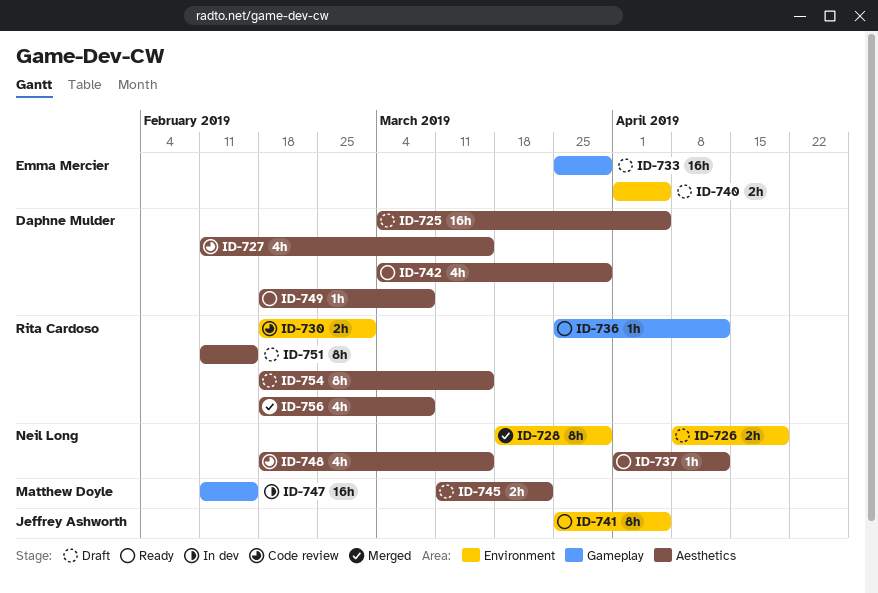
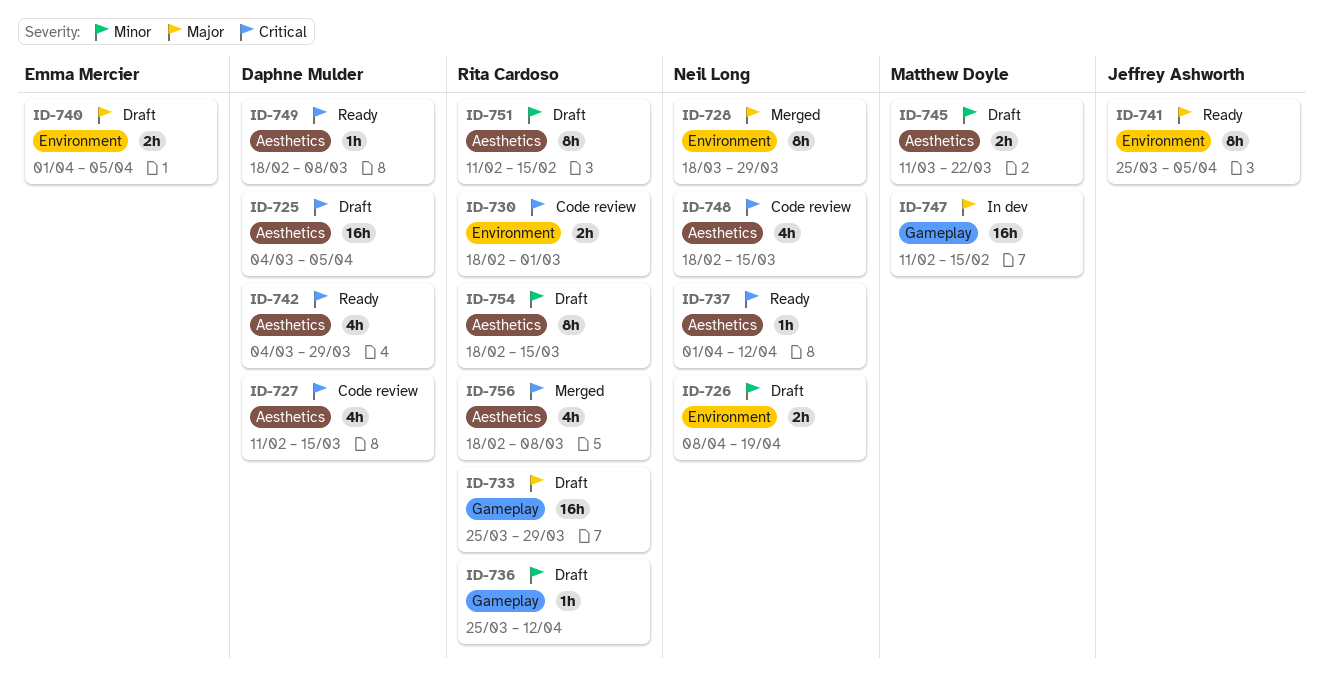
ID-733, owner: Emma Mercier -> Rita Cardoso
ID-736, status: Ready -> Draft

